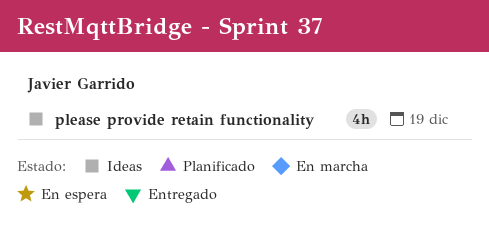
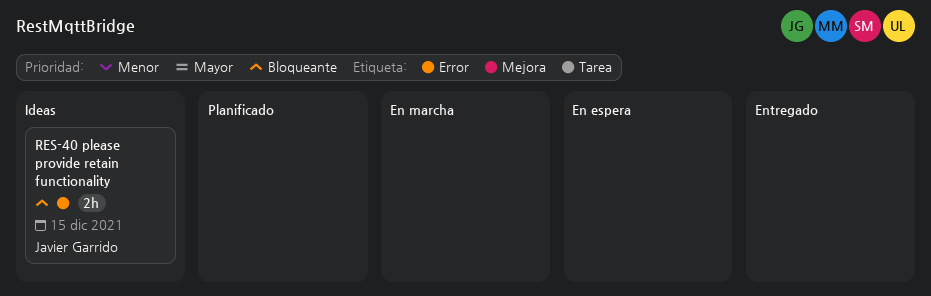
please provide retain functionality, estimate: 4h -> 2h
please provide retain functionality, due: Dec 19 -> Dec 15

